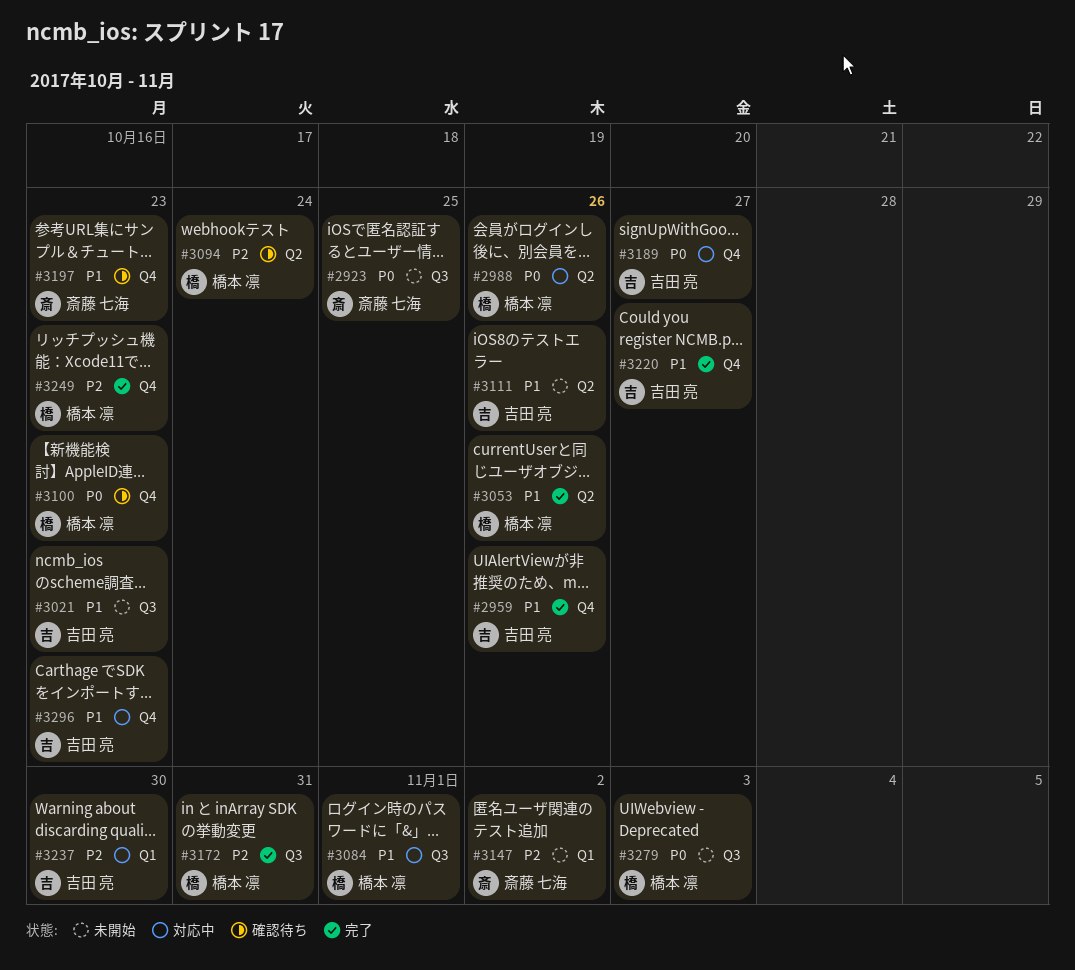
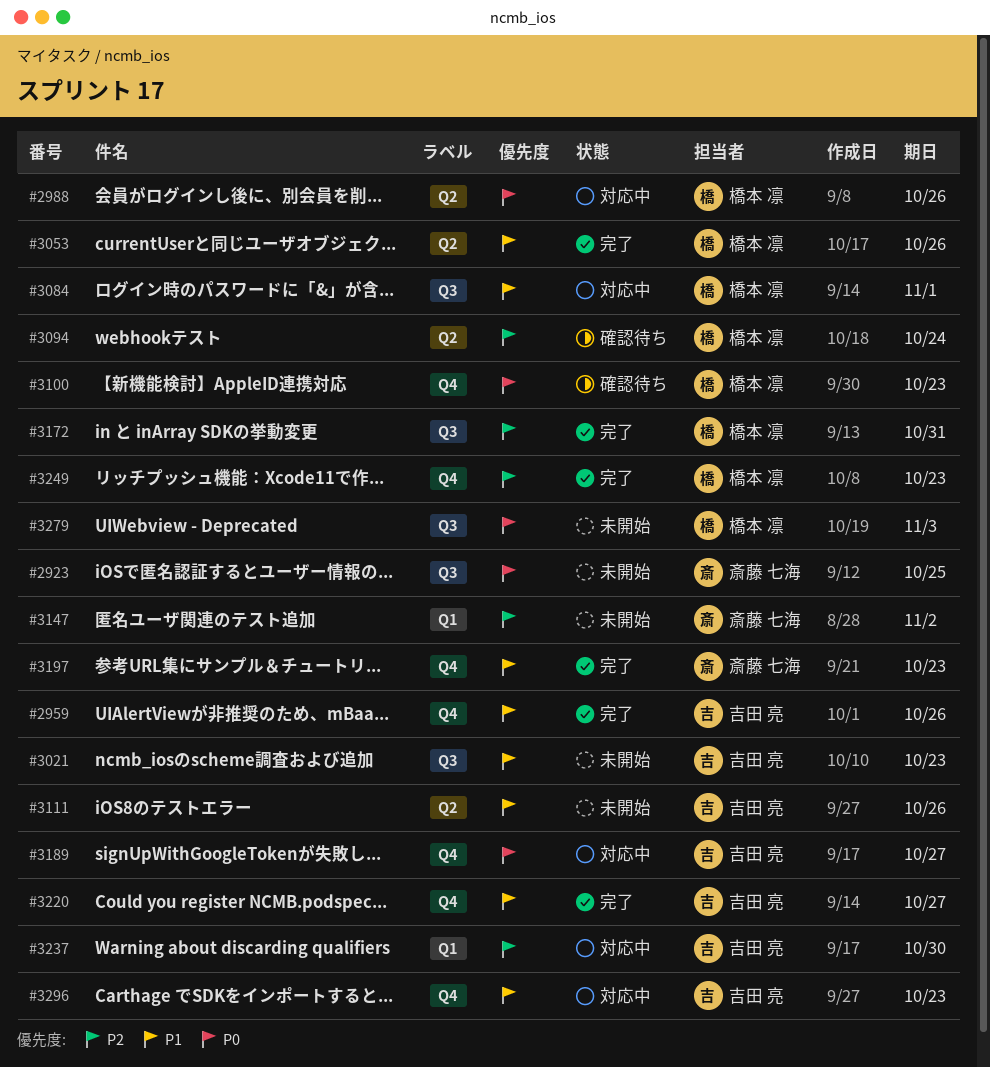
#3197, status: 確認待ち -> 完了

